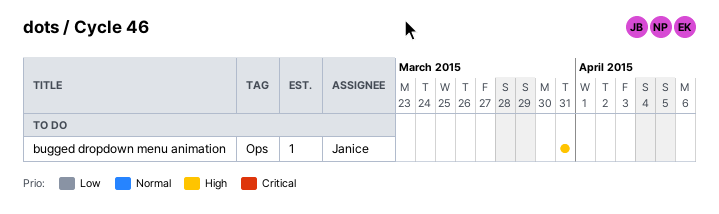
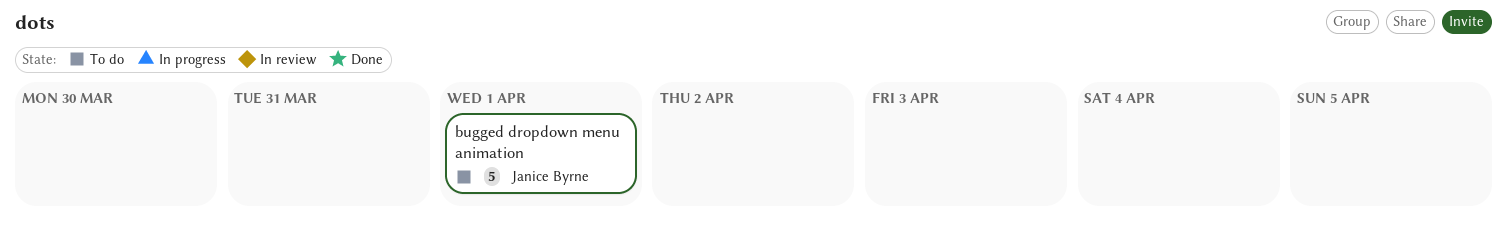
bugged dropdown menu animation, estimate: 1 -> 5
bugged dropdown menu animation, due: Mar 31 -> Apr 1

